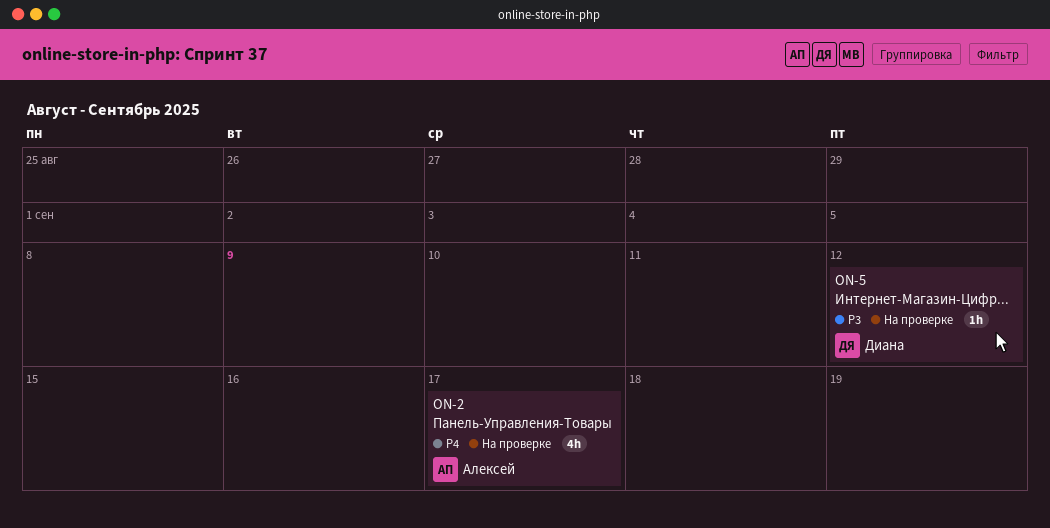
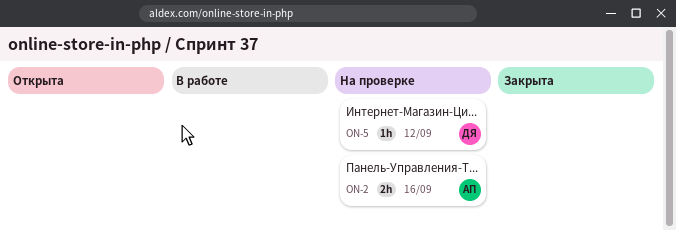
ON-2, estimate: 4h -> 2h
ON-2, due: Sep 17 -> Sep 16

